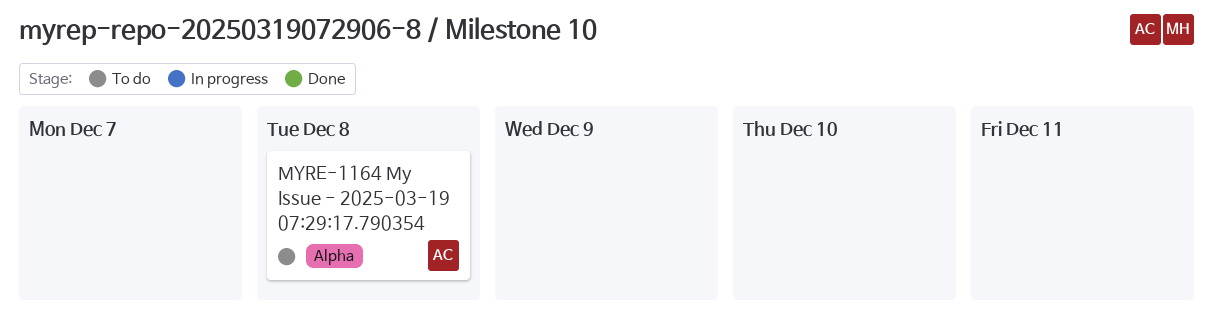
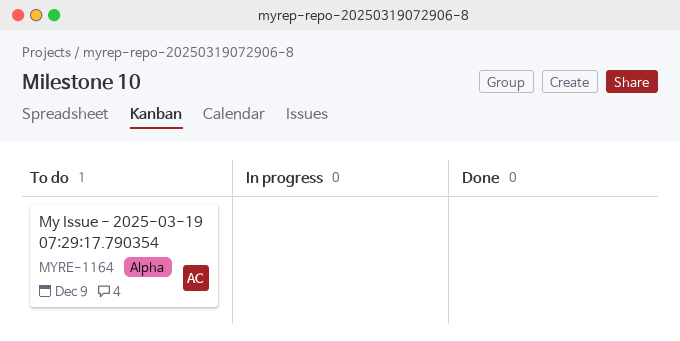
MYRE-1164, due: Dec 8 -> Dec 9

